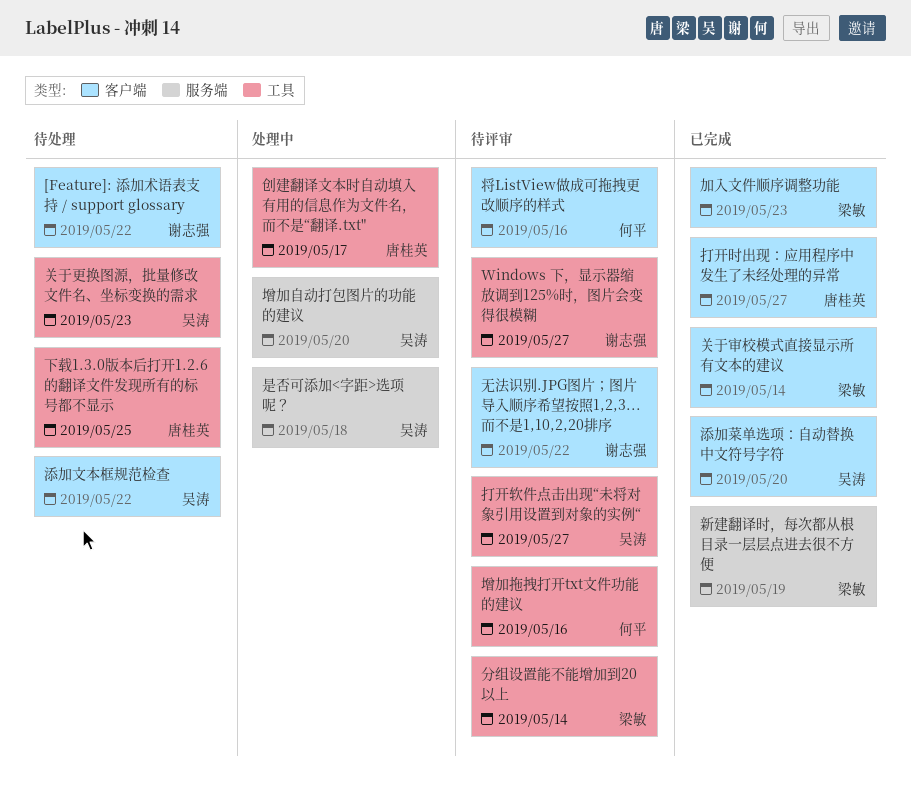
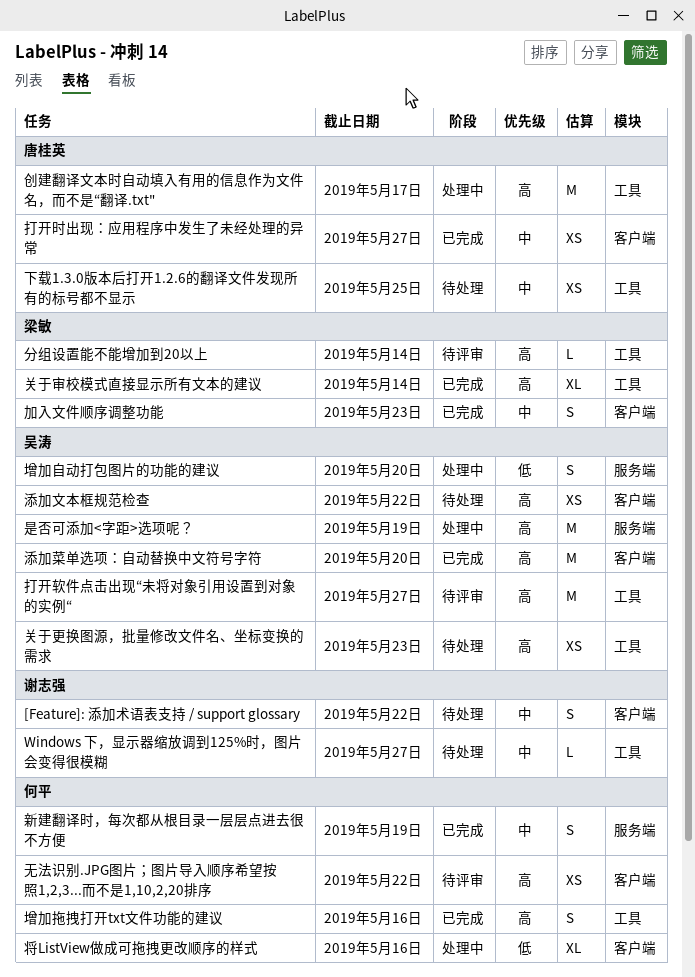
Windows 下，显示器缩放调到125%时，图片会变得很模糊, status: 待评审 -> 待处理
关于审校模式直接显示所有文本的建议, label: 客户端 -> 工具
增加拖拽打开txt文件功能的建议, status: 待评审 -> 已完成
将ListView做成可拖拽更改顺序的样式, status: 待评审 -> 处理中
新建翻译时，每次都从根目录一层层点进去很不方便, owner: 梁敏 -> 何平
无法识别.JPG图片；图片导入顺序希望按照1,2,3...而不是1,10,2,20排序, owner: 谢志强 -> 何平
是否可添加<字距>选项呢？, due: May 18 -> May 19

